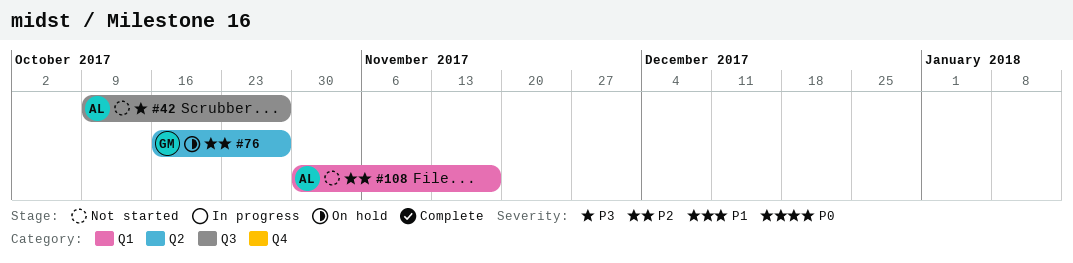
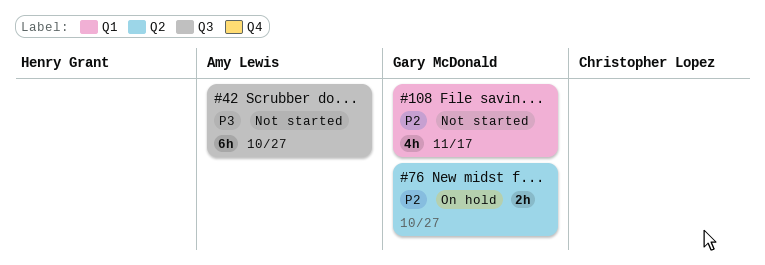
#108, owner: Amy Lewis -> Gary McDonald

